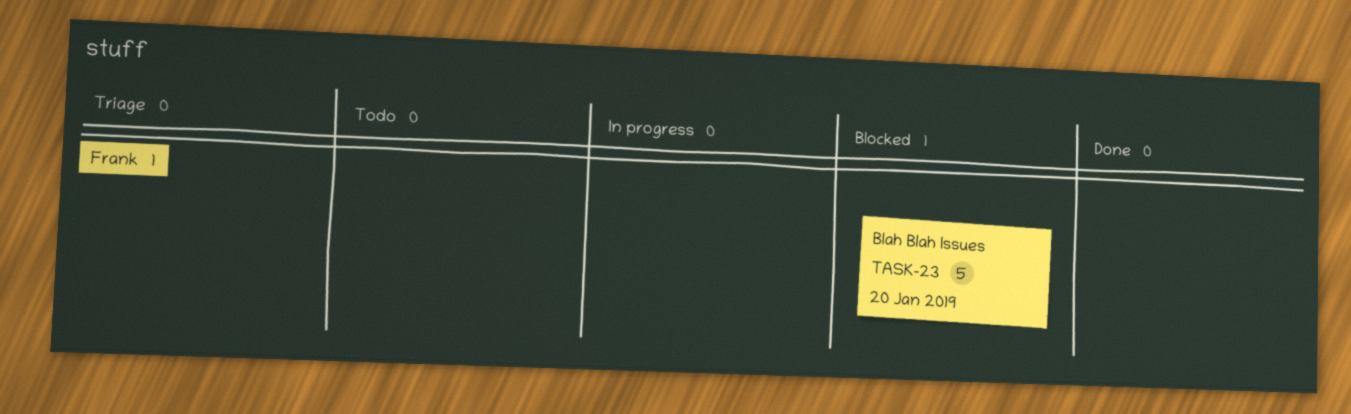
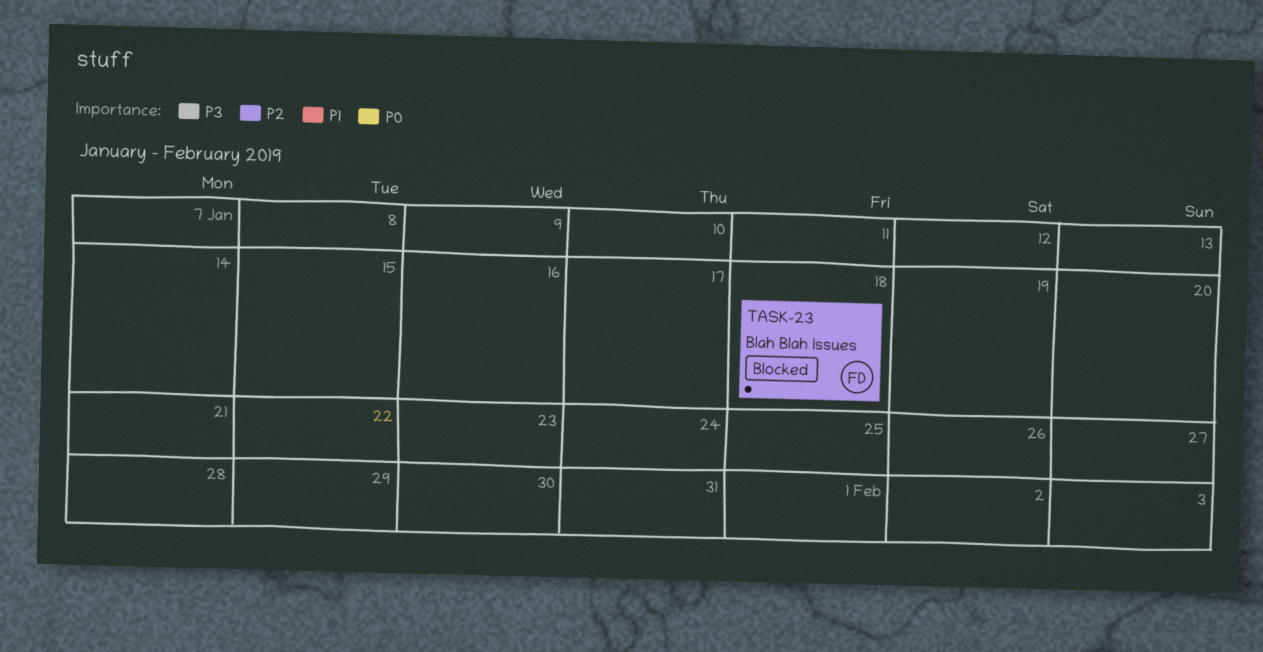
TASK-23, estimate: 5 -> 1
TASK-23, due: Jan 20 -> Jan 18

